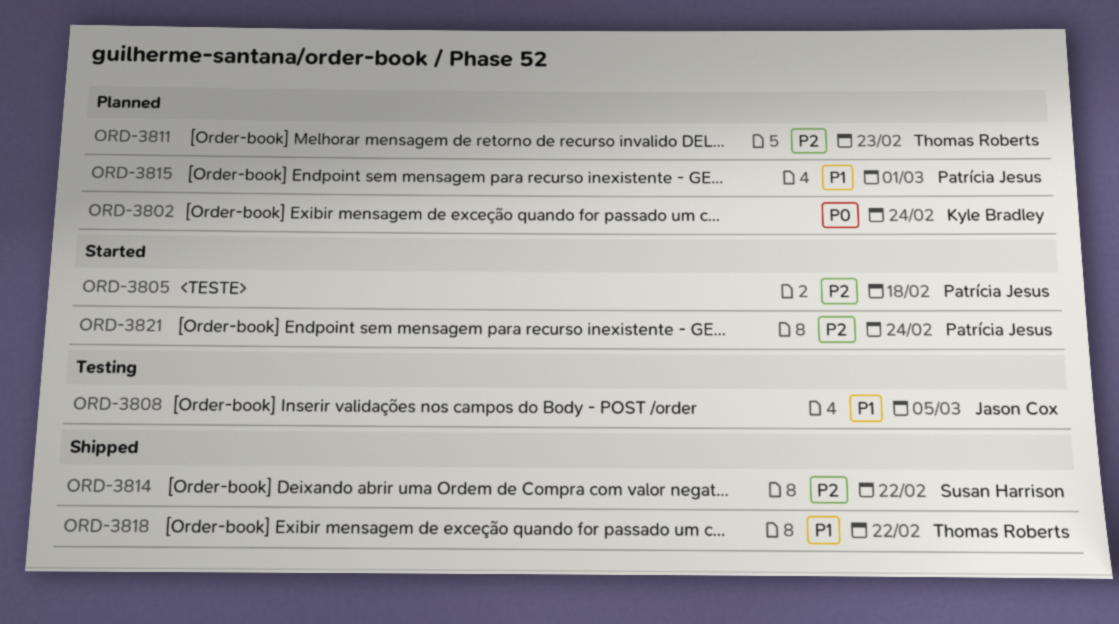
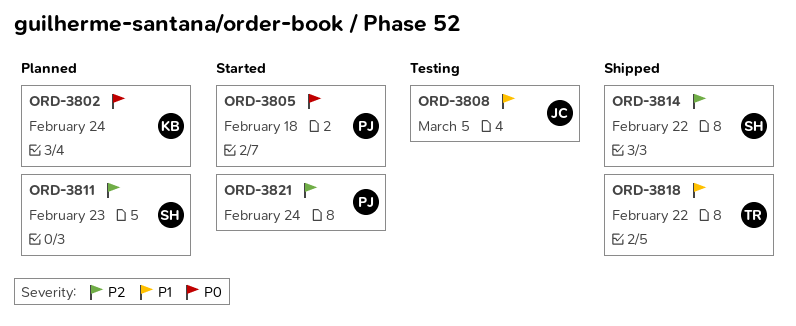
ORD-3805, priority: P2 -> P0
ORD-3811, owner: Thomas Roberts -> Susan Harrison
ORD-3815: present -> none

